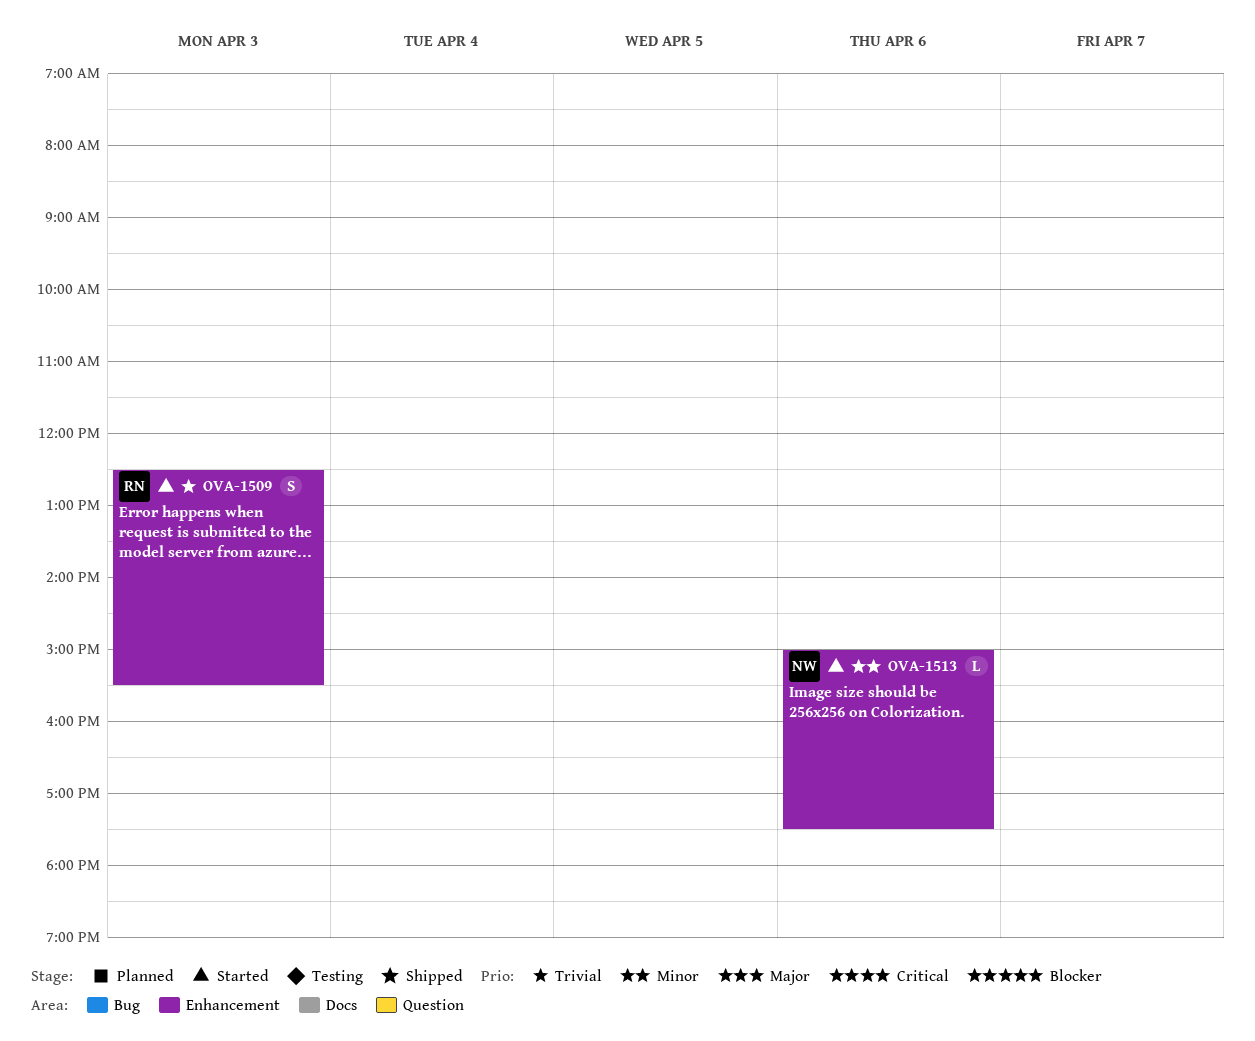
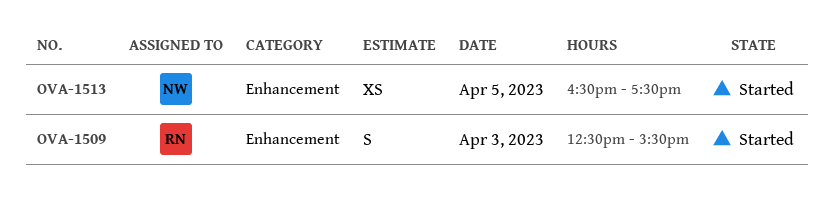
OVA-1513, estimate: L -> XS
OVA-1513, day: Apr 6 -> Apr 5
OVA-1513, begins: 15:00 -> 16:30

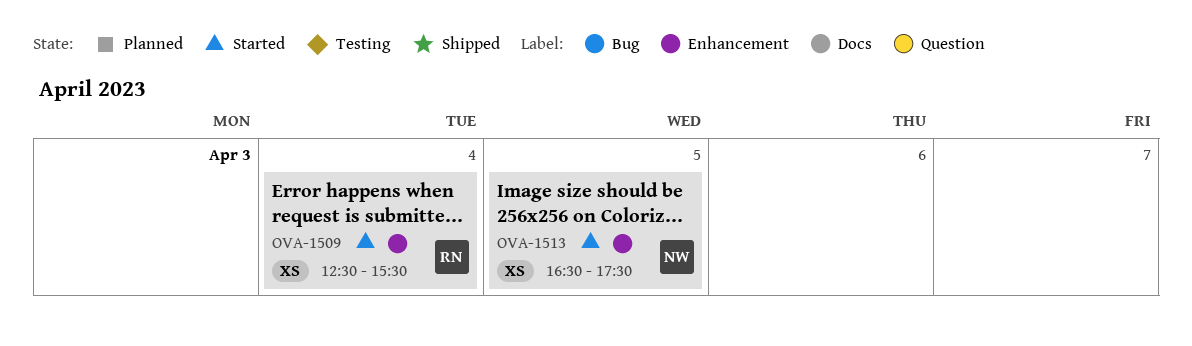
OVA-1509, estimate: S -> XS
OVA-1509, day: Apr 3 -> Apr 4

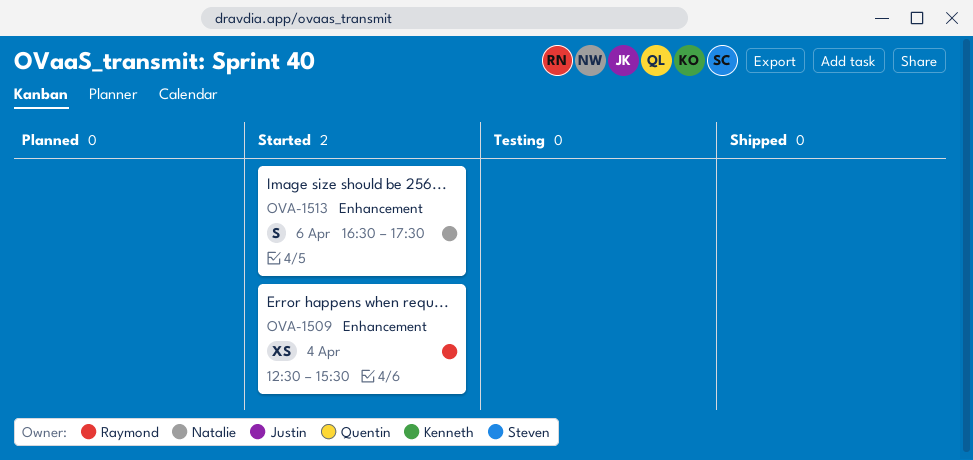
OVA-1513, estimate: XS -> S
OVA-1513, day: Apr 5 -> Apr 6

